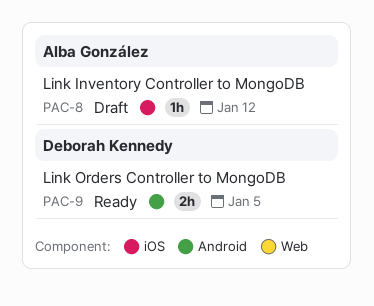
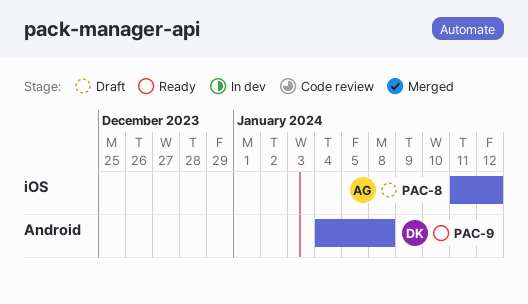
PAC-9, due: Jan 5 -> Jan 8

